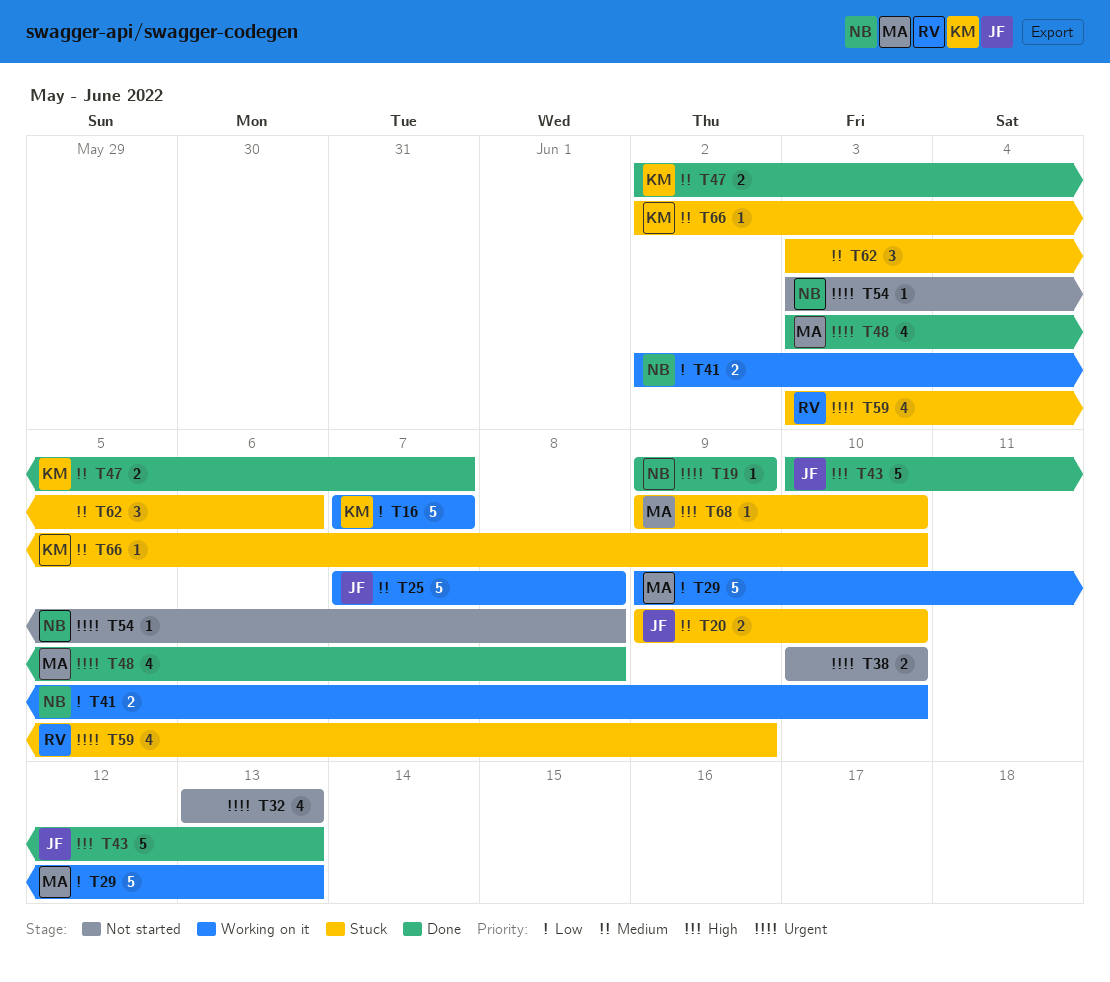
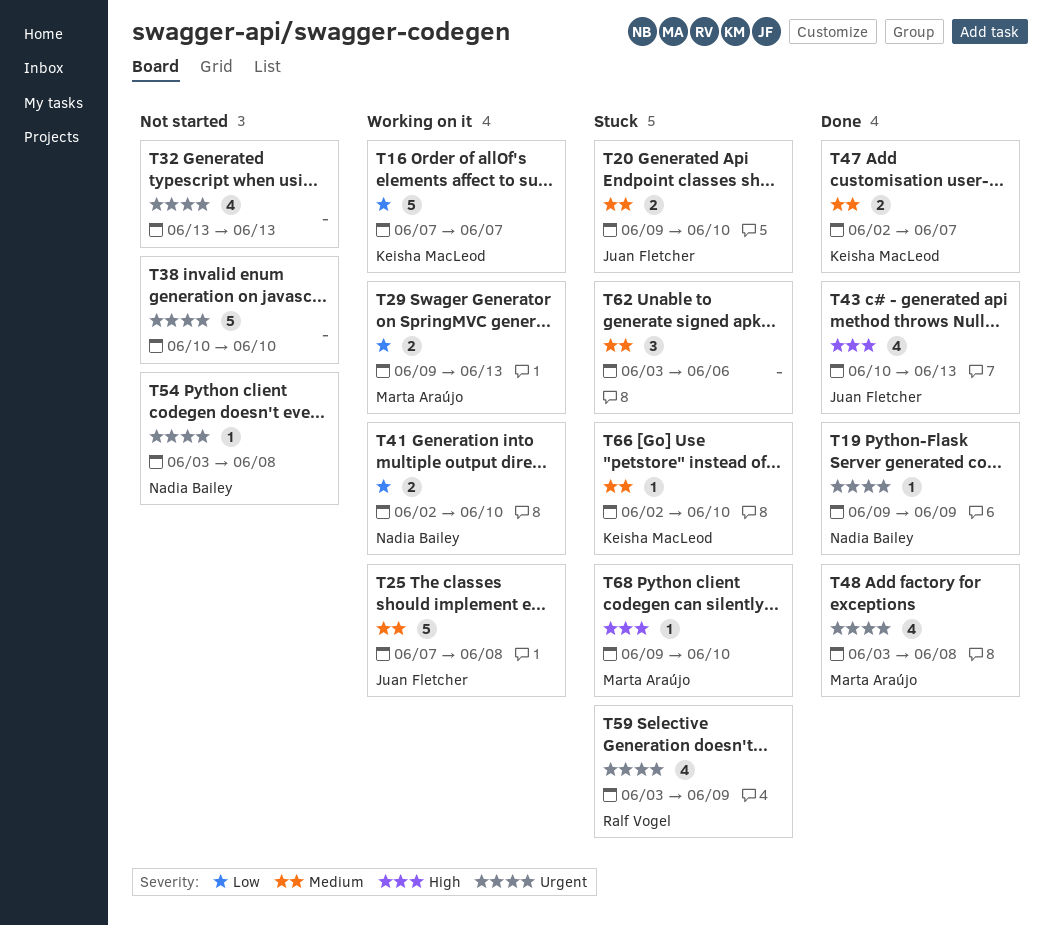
T29, estimate: 5 -> 2
T38, estimate: 2 -> 5
T43, estimate: 5 -> 4

